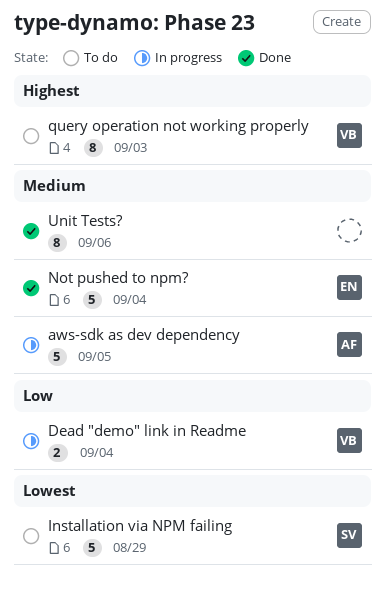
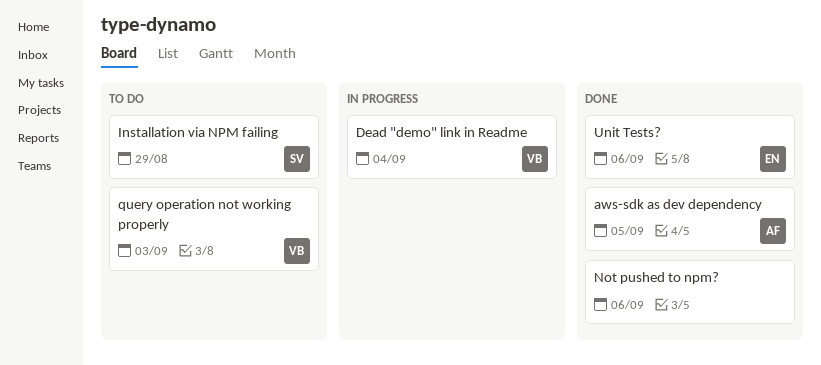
aws-sdk as dev dependency, status: In progress -> Done
Not pushed to npm?, owner: EN -> none
Not pushed to npm?, due: Sep 4 -> Sep 6
Unit Tests?, owner: none -> EN

